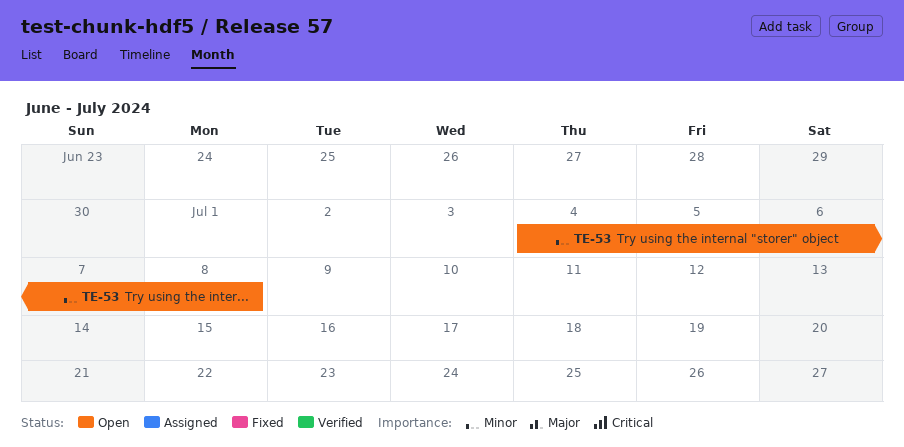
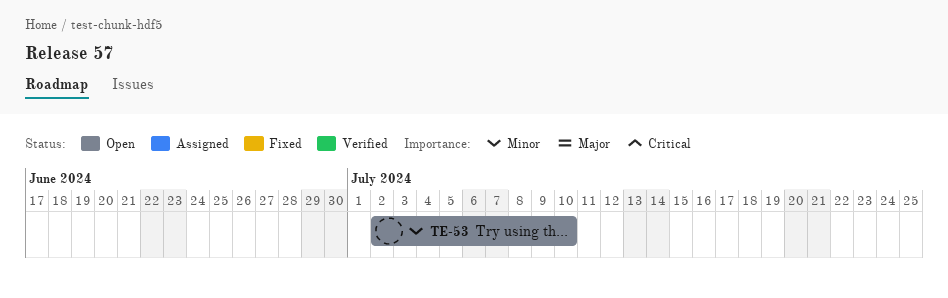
TE-53, start: Jul 4 -> Jul 2
TE-53, due: Jul 8 -> Jul 10

